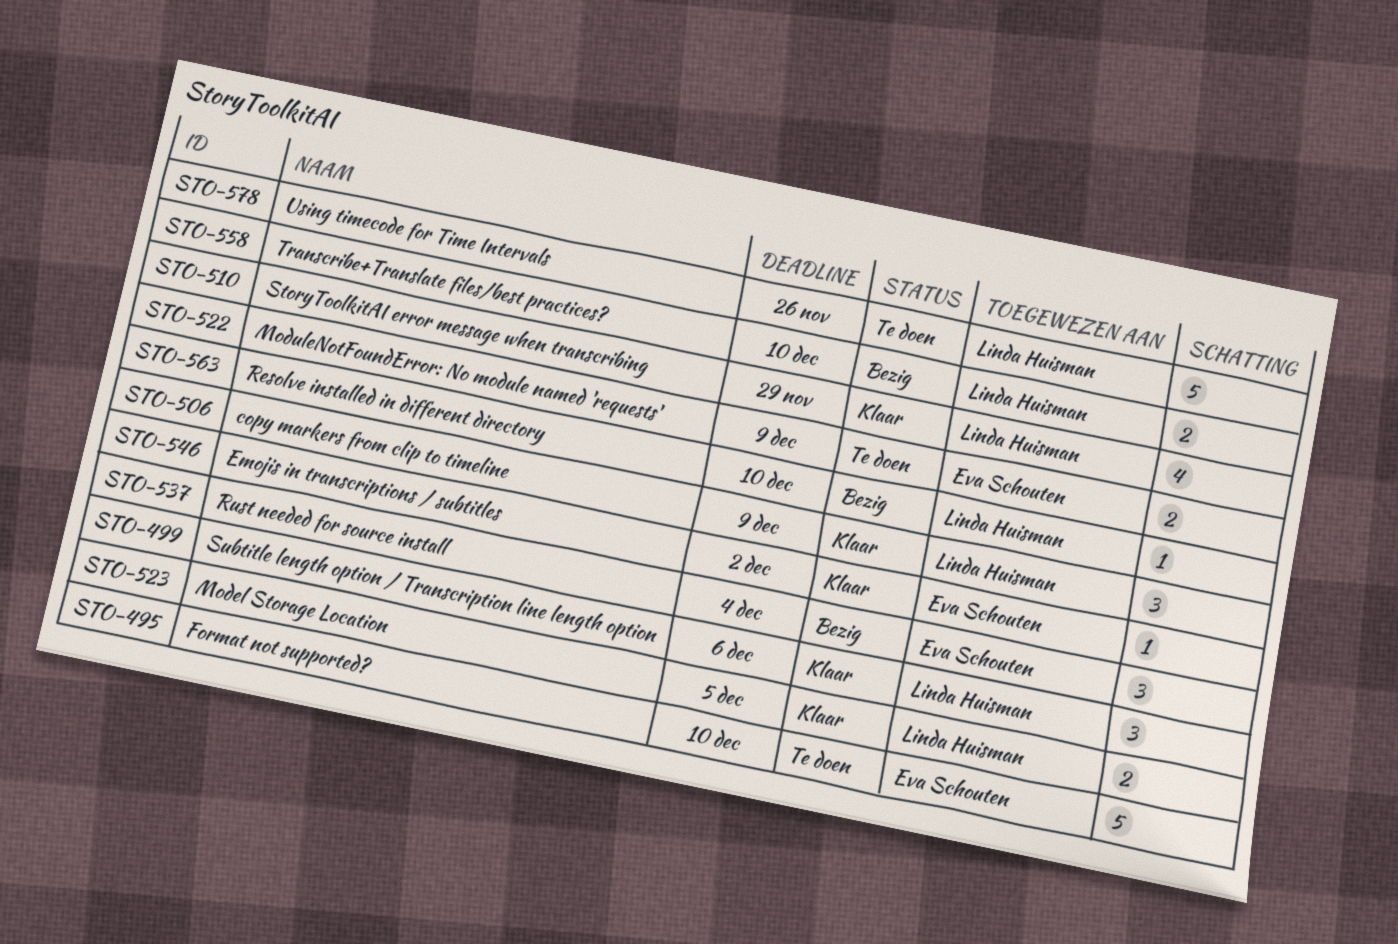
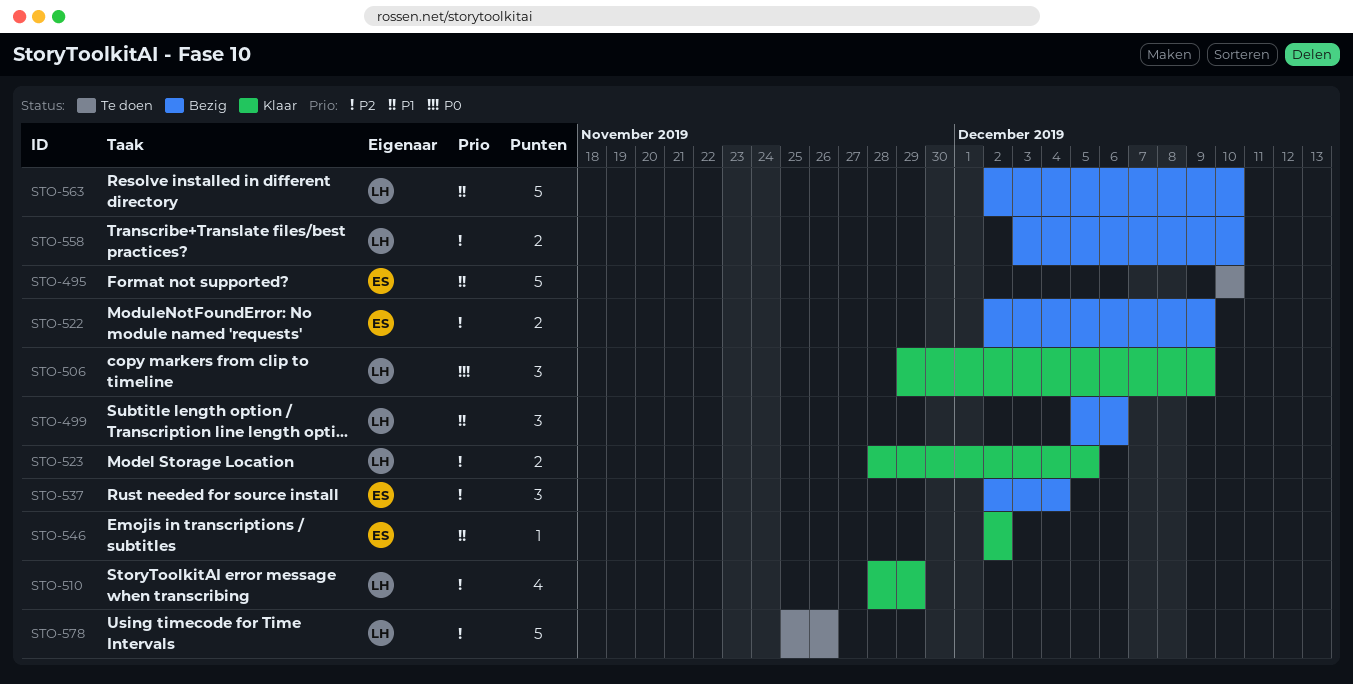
STO-499, status: Klaar -> Bezig
STO-522, status: Te doen -> Bezig
STO-563, estimate: 1 -> 5

